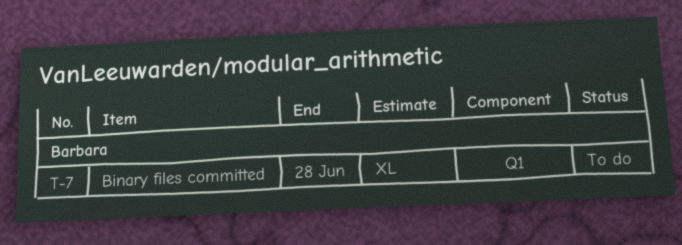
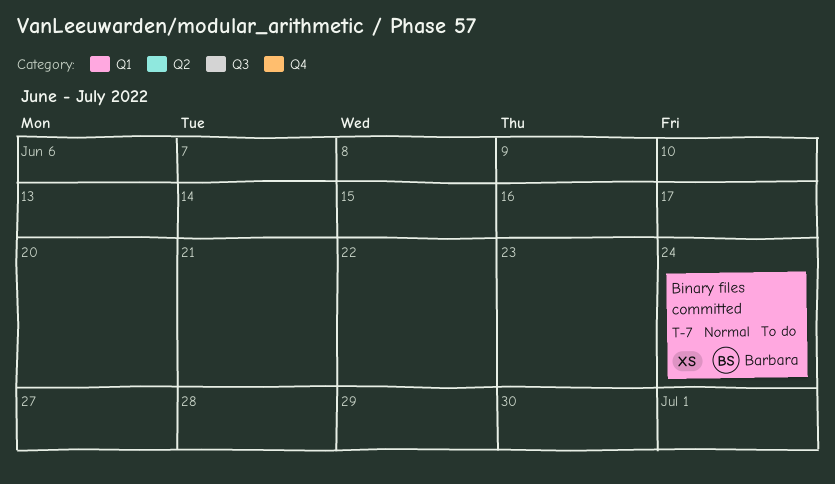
T-7, estimate: XL -> XS
T-7, due: Jun 28 -> Jun 24

